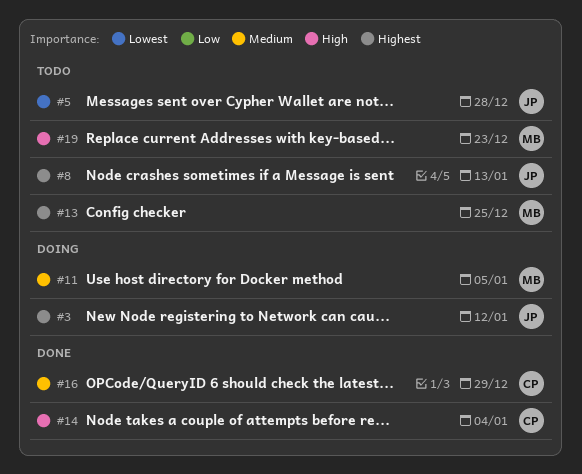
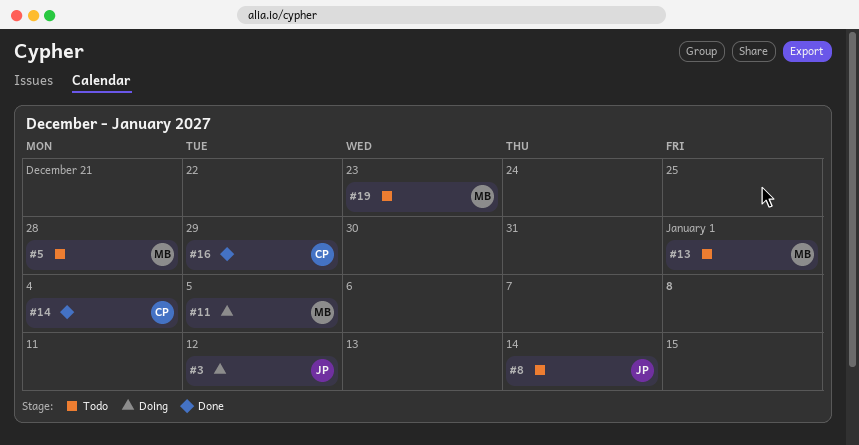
#5, owner: JP -> MB
#8, due: Jan 13 -> Jan 14
#13, due: Dec 25 -> Jan 1

